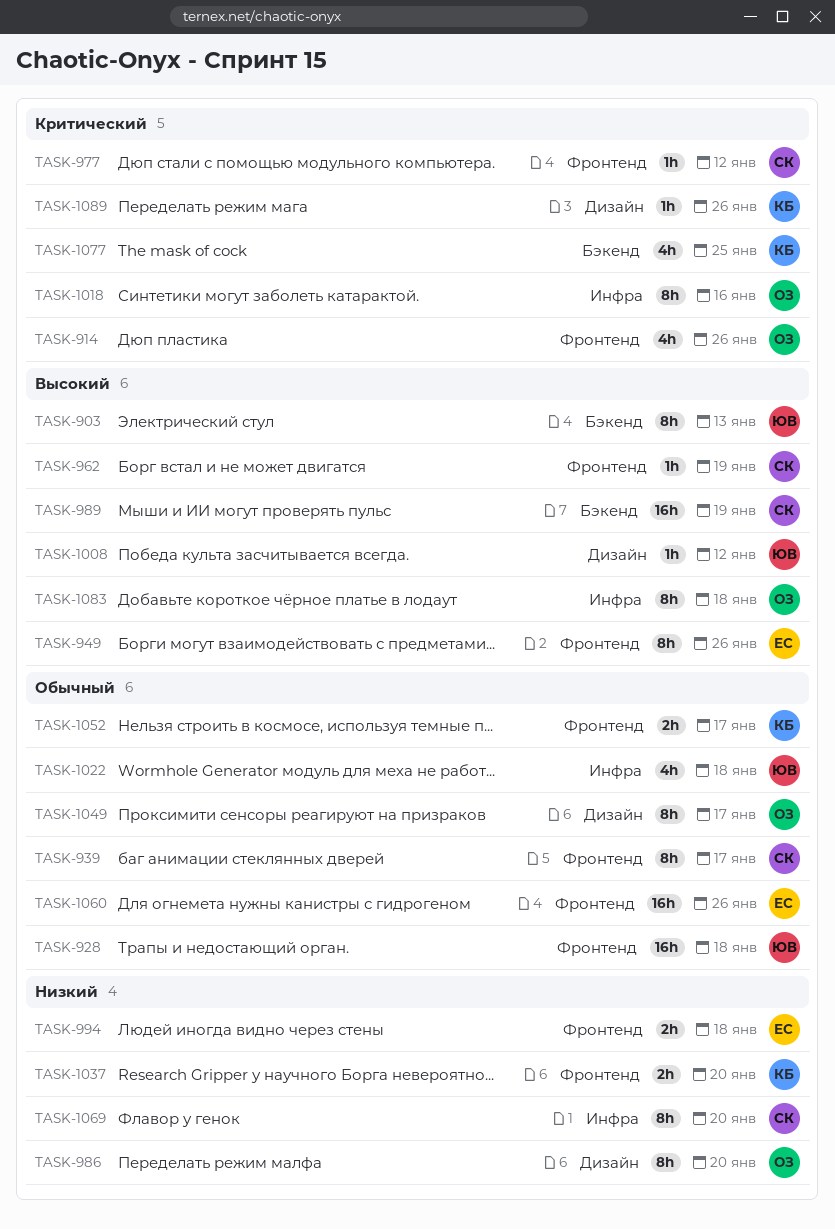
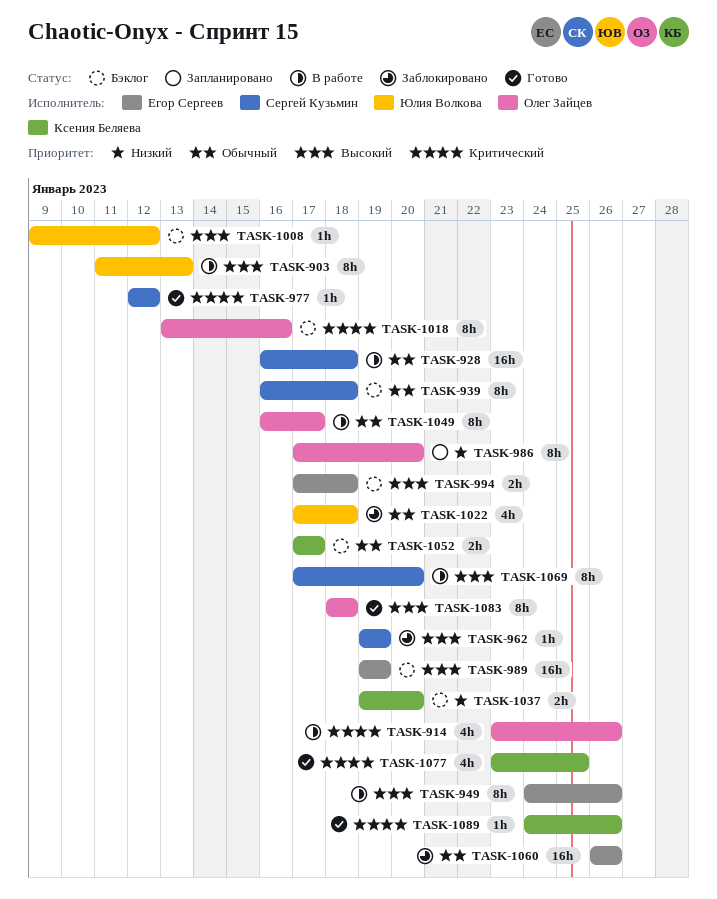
TASK-928, owner: Юлия Волкова -> Сергей Кузьмин
TASK-939, due: Jan 17 -> Jan 18
TASK-989, owner: Сергей Кузьмин -> Егор Сергеев
TASK-994, priority: Низкий -> Высокий
TASK-1069, priority: Низкий -> Высокий

